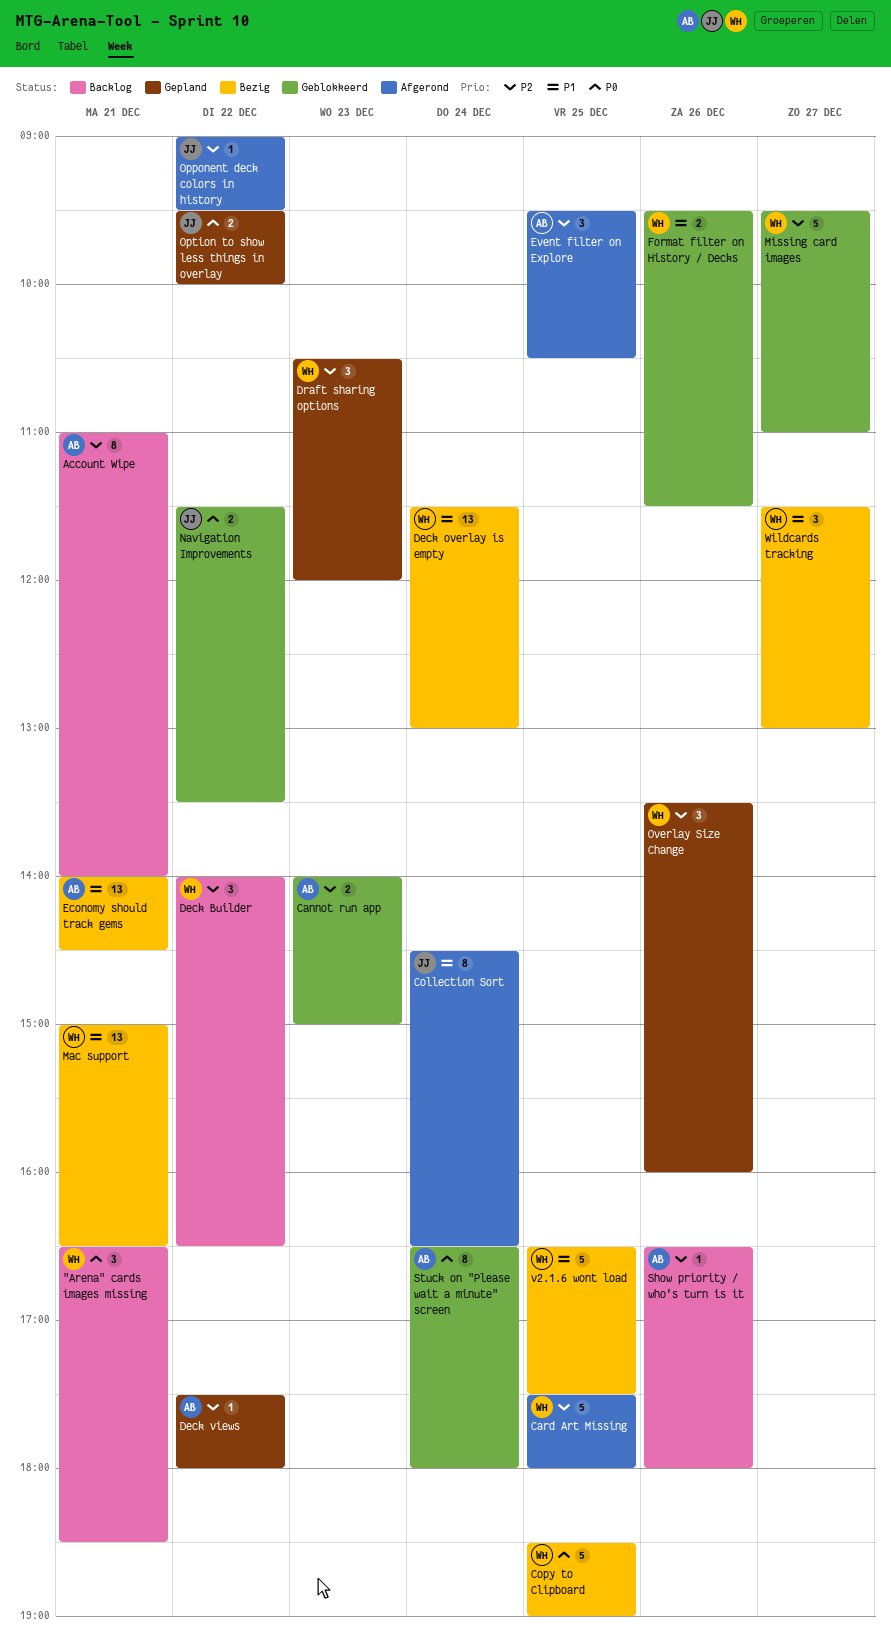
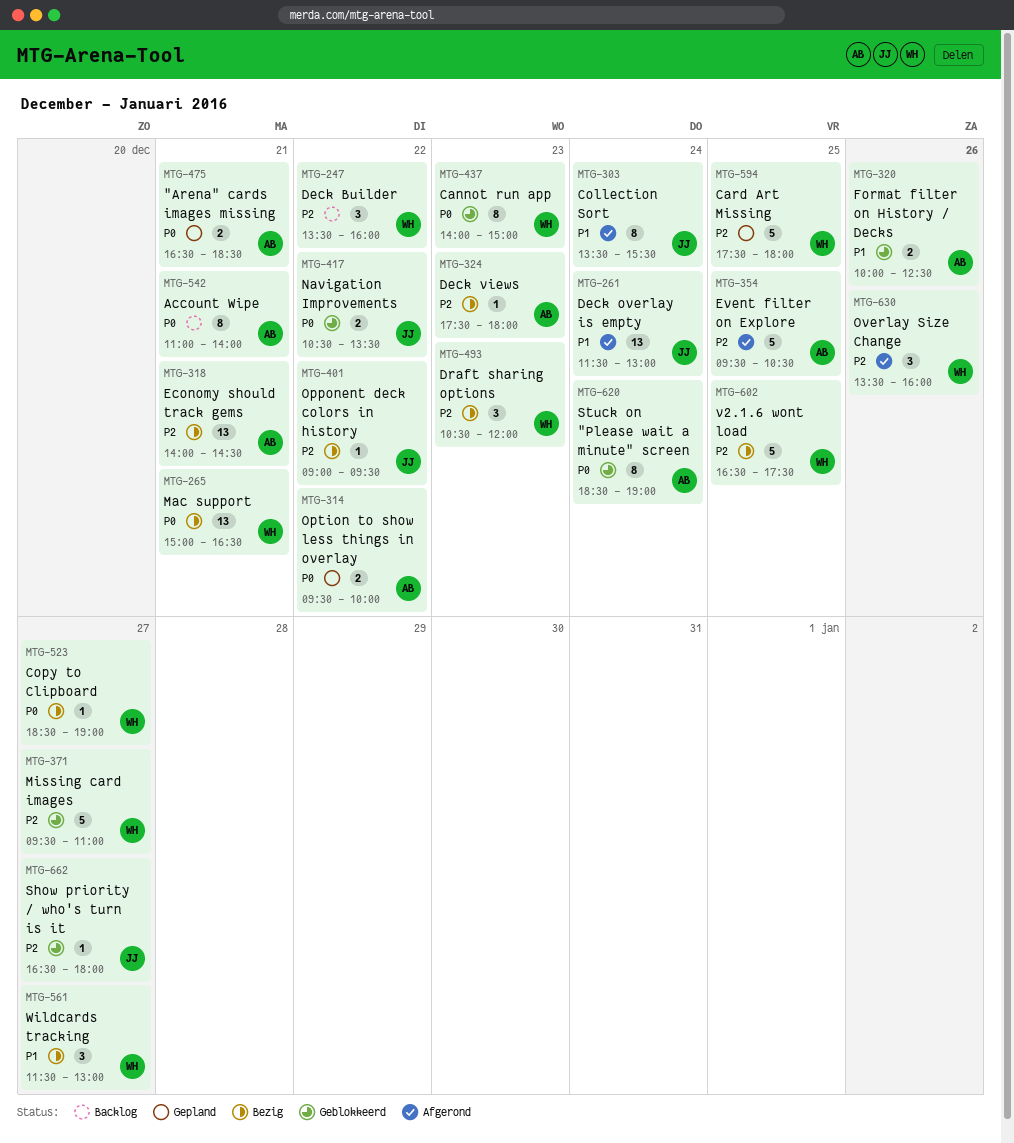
"Arena" cards images missing, status: Backlog -> Gepland
"Arena" cards images missing, owner: WH -> AB
"Arena" cards images missing, estimate: 3 -> 2
Account Wipe, priority: P2 -> P0
Cannot run app, owner: AB -> WH
Cannot run app, priority: P2 -> P0
Cannot run app, estimate: 2 -> 8
Card Art Missing, status: Afgerond -> Gepland
Collection Sort, begins: 14:30 -> 13:30
Collection Sort, ends: 16:30 -> 15:30
Copy to Clipboard, estimate: 5 -> 1
Copy to Clipboard, day: Dec 25 -> Dec 27
Deck Builder, begins: 14:00 -> 13:30
Deck Builder, ends: 16:30 -> 16:00
Deck overlay is empty, status: Bezig -> Afgerond
Deck overlay is empty, owner: WH -> JJ
Deck views, status: Gepland -> Bezig
Deck views, day: Dec 22 -> Dec 23
Draft sharing options, status: Gepland -> Bezig
Economy should track gems, priority: P1 -> P2
Event filter on Explore, estimate: 3 -> 5
Format filter on History / Decks, owner: WH -> AB
Format filter on History / Decks, begins: 09:30 -> 10:00
Format filter on History / Decks, ends: 11:30 -> 12:30
Mac support, priority: P1 -> P0
Navigation Improvements, begins: 11:30 -> 10:30
Opponent deck colors in history, status: Afgerond -> Bezig
Option to show less things in overlay, owner: JJ -> AB
Overlay Size Change, status: Gepland -> Afgerond
Show priority / who's turn is it, status: Backlog -> Geblokkeerd
Show priority / who's turn is it, owner: AB -> JJ
Show priority / who's turn is it, day: Dec 26 -> Dec 27
Stuck on "Please wait a minute" screen, begins: 16:30 -> 18:30
Stuck on "Please wait a minute" screen, ends: 18:00 -> 19:00
v2.1.6 wont load, priority: P1 -> P2

